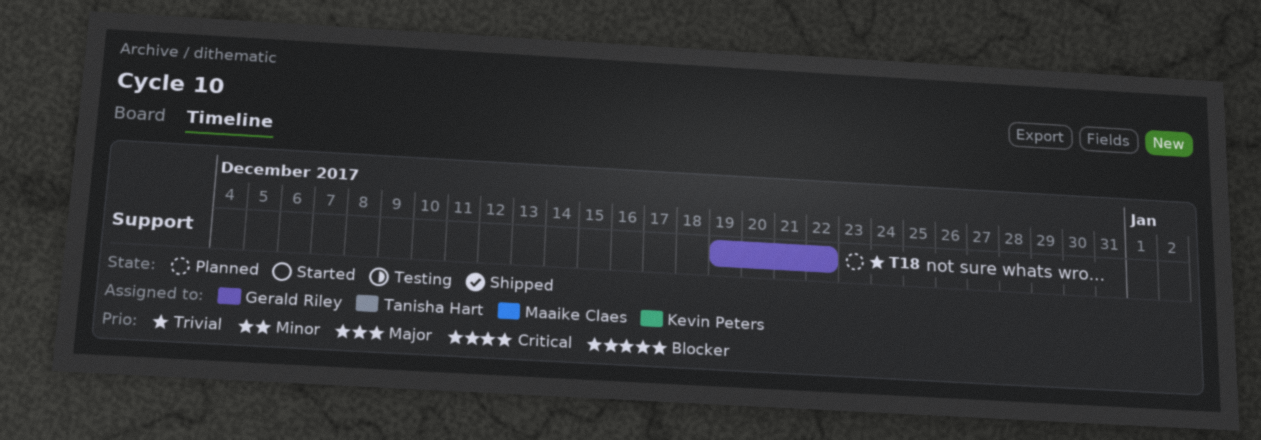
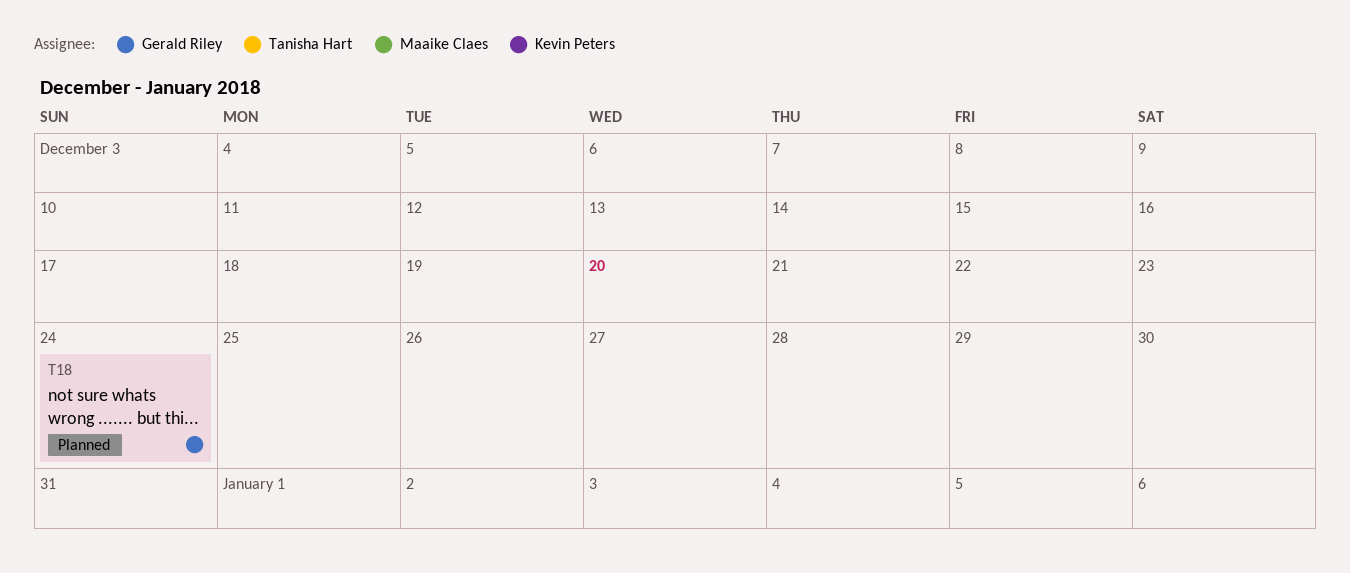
T18, due: Dec 22 -> Dec 24

